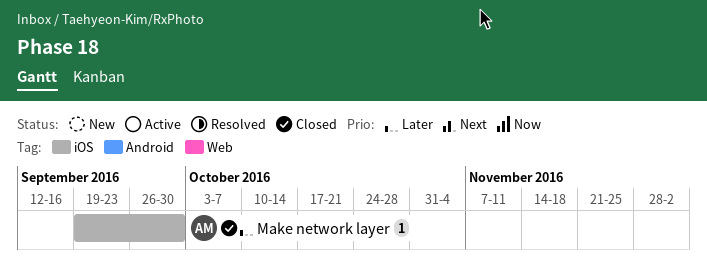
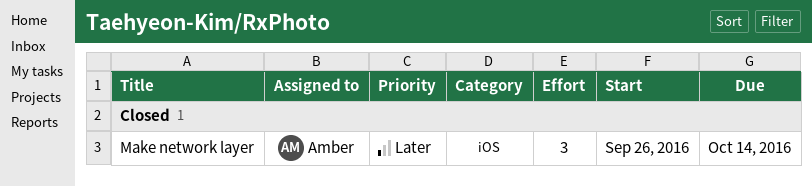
Make network layer, estimate: 1 -> 3
Make network layer, start: Sep 19 -> Sep 26
Make network layer, due: Sep 30 -> Oct 14

